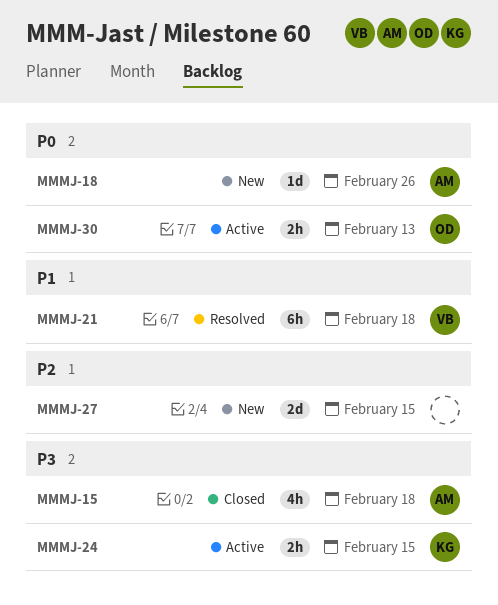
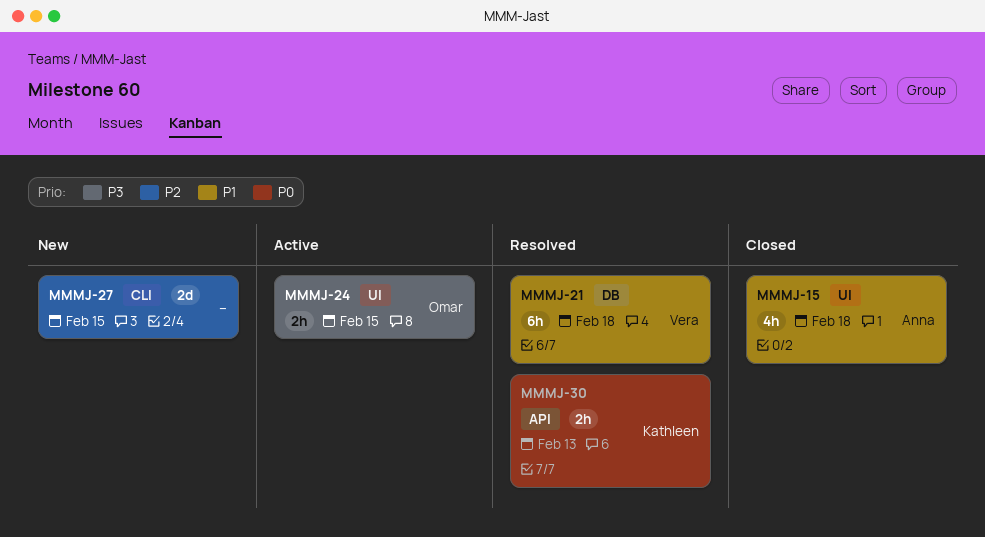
MMMJ-15, priority: P3 -> P1
MMMJ-18: present -> none
MMMJ-24, owner: Kathleen -> Omar
MMMJ-30, status: Active -> Resolved
MMMJ-30, owner: Omar -> Kathleen

